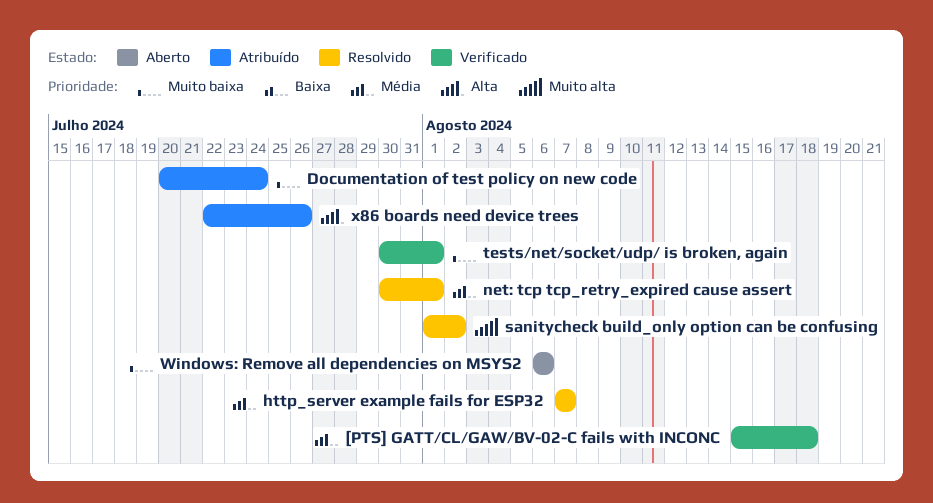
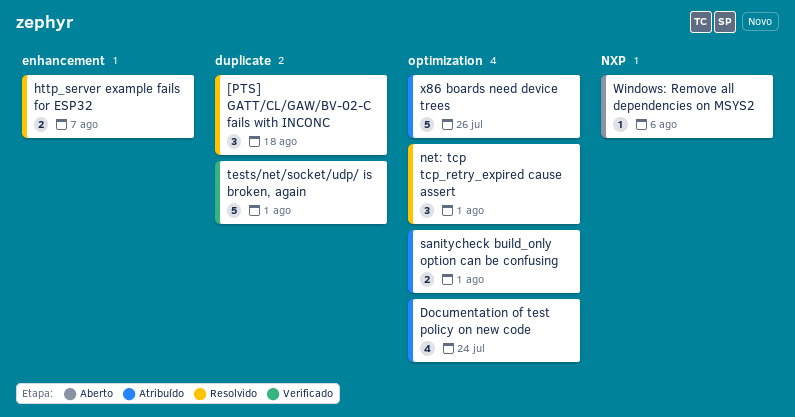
[PTS] GATT/CL/GAW/BV-02-C fails with INCONC, status: Verificado -> Resolvido
sanitycheck build_only option can be confusing, status: Resolvido -> Atribuído
sanitycheck build_only option can be confusing, due: Aug 2 -> Aug 1

